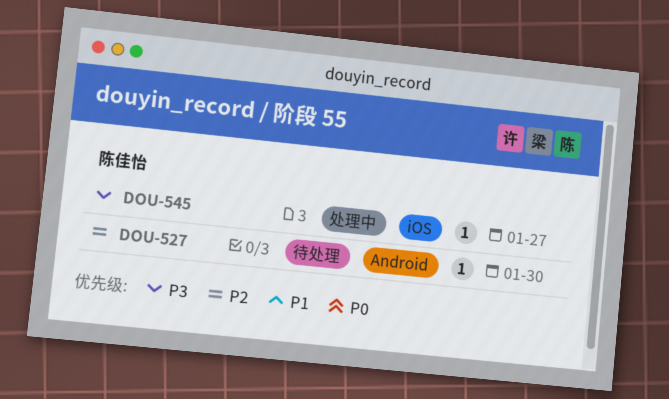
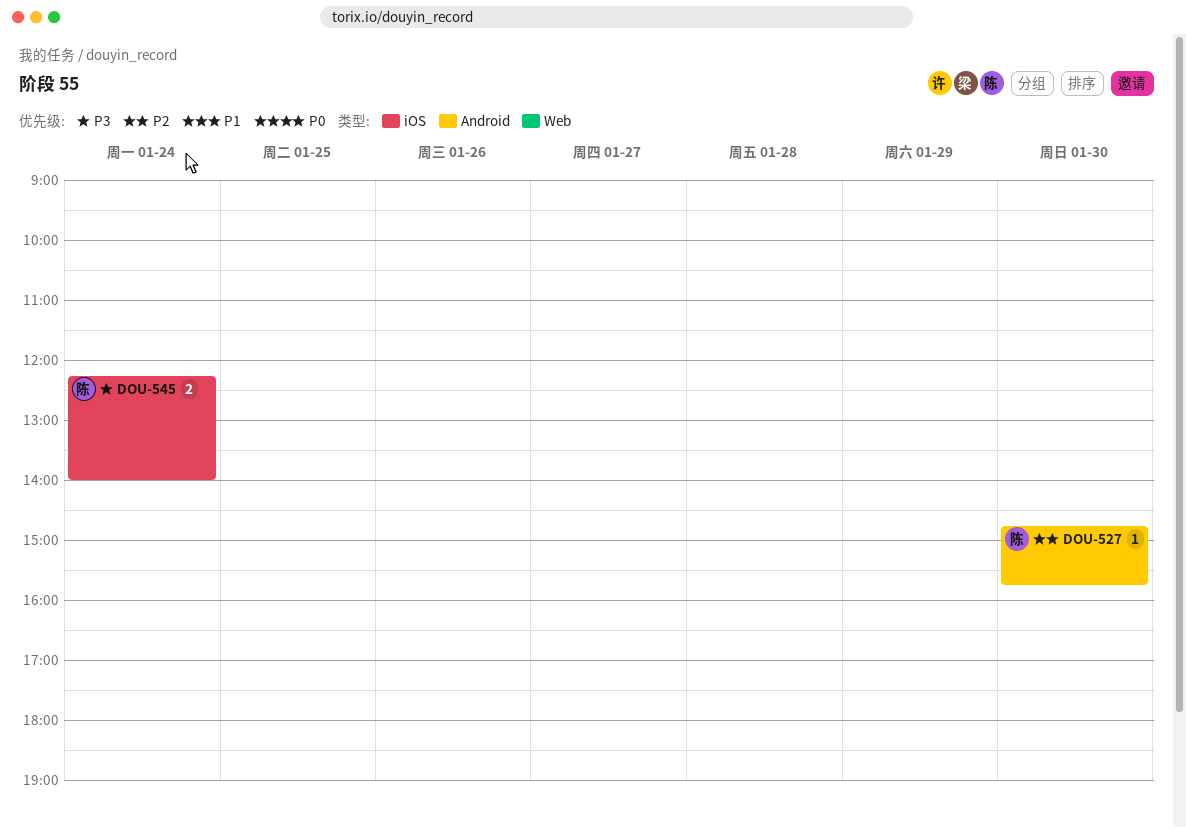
DOU-545, estimate: 1 -> 2
DOU-545, day: Jan 27 -> Jan 24

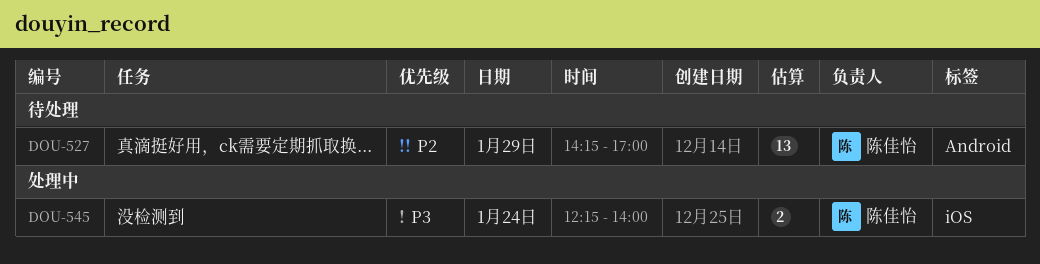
DOU-527, estimate: 1 -> 13
DOU-527, day: Jan 30 -> Jan 29
DOU-527, begins: 14:45 -> 14:15
DOU-527, ends: 15:45 -> 17:00

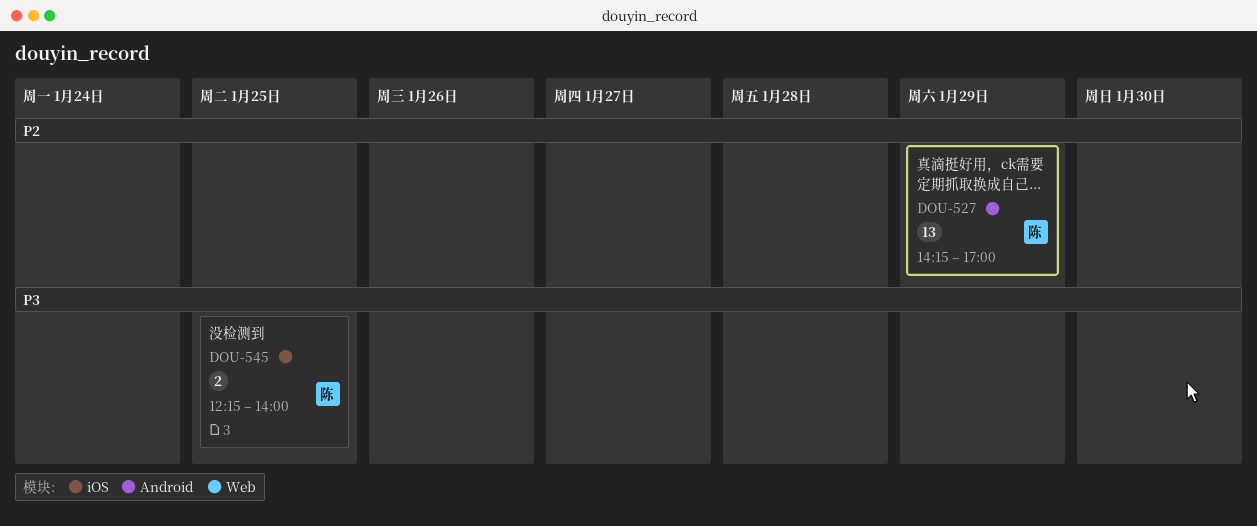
DOU-545, day: Jan 24 -> Jan 25

